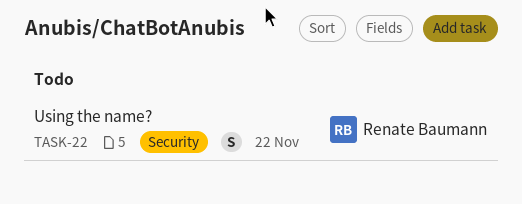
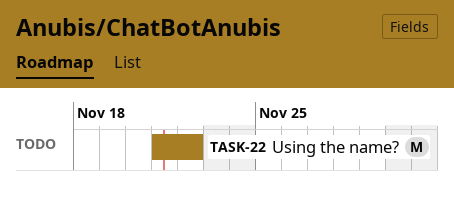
TASK-22, estimate: S -> M

